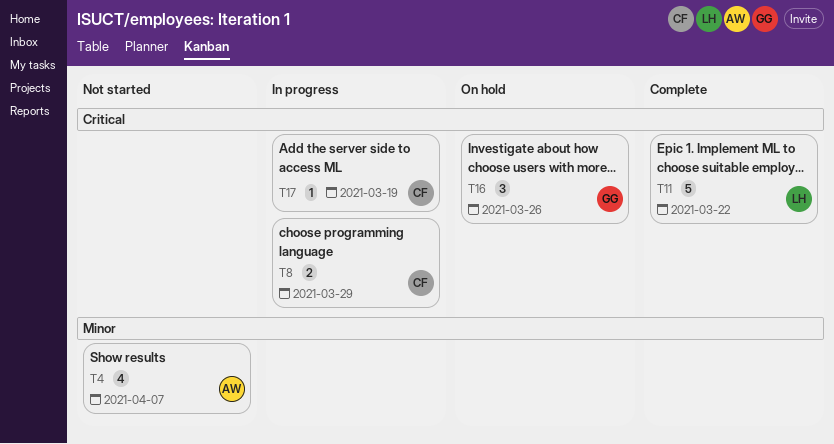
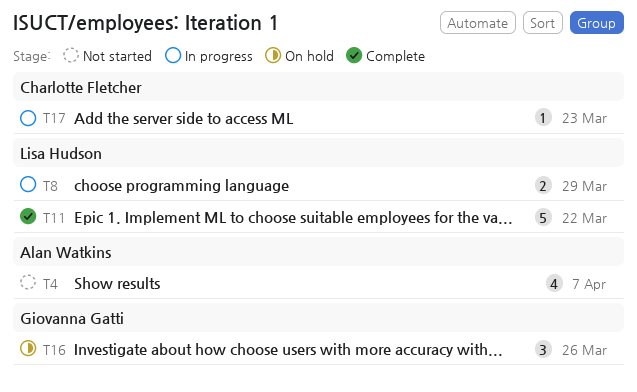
T8, owner: Charlotte Fletcher -> Lisa Hudson
T17, due: Mar 19 -> Mar 23

